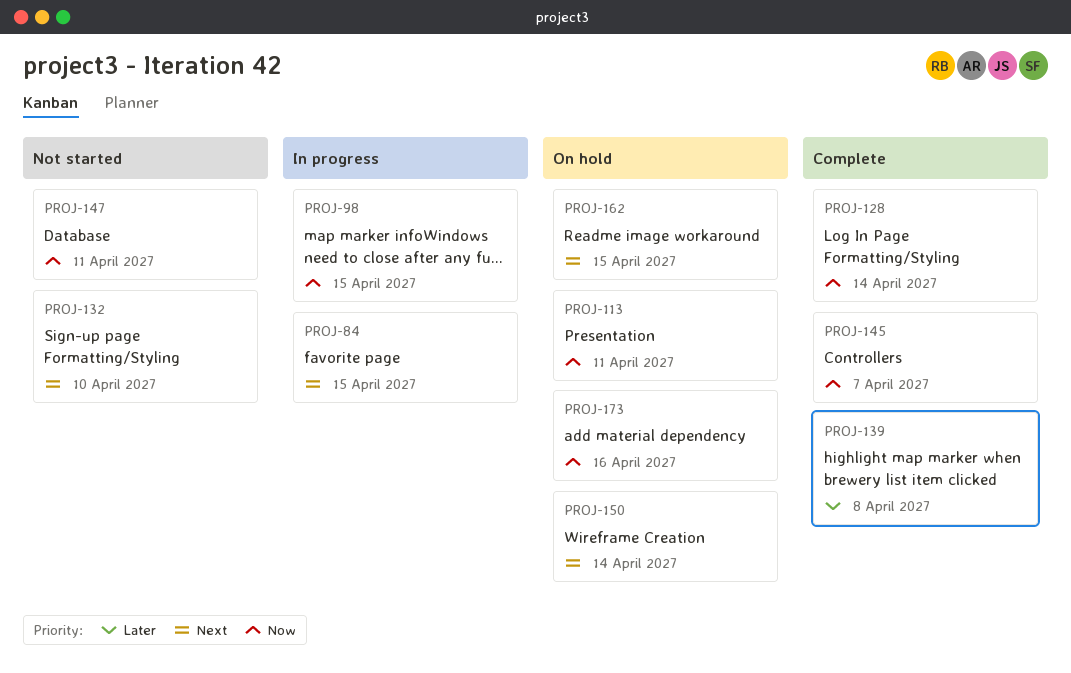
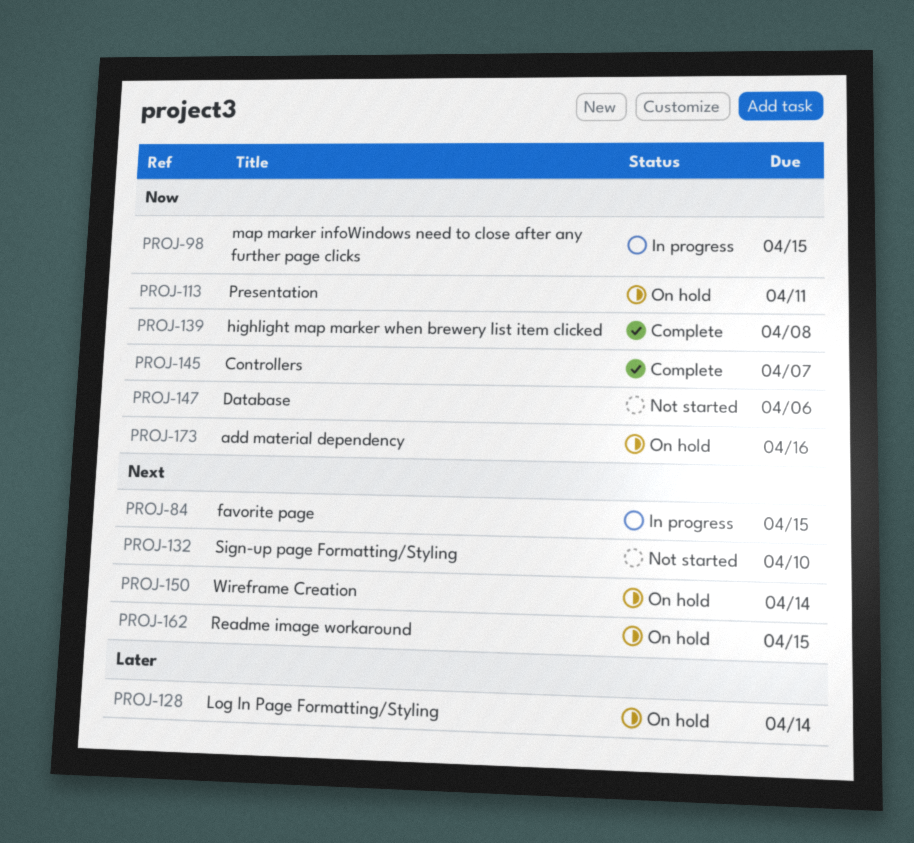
PROJ-128, status: Complete -> On hold
PROJ-128, priority: Now -> Later
PROJ-139, priority: Later -> Now
PROJ-147, due: Apr 11 -> Apr 6

